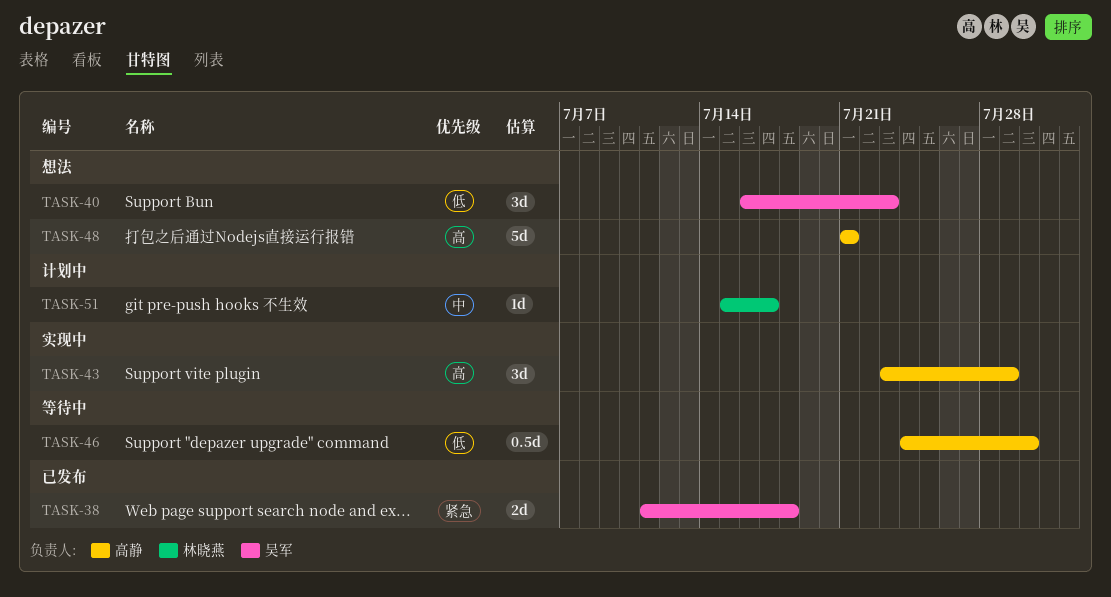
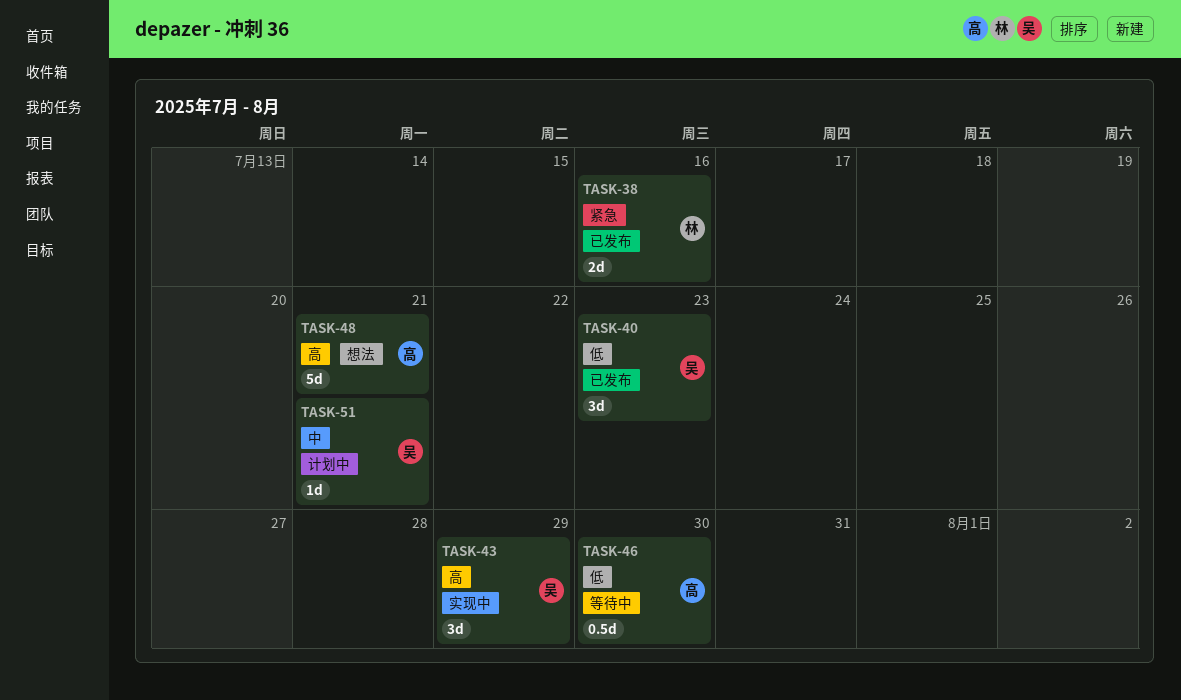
TASK-38, owner: 吴军 -> 林晓燕
TASK-38, due: Jul 18 -> Jul 16
TASK-40, status: 想法 -> 已发布
TASK-43, owner: 高静 -> 吴军
TASK-51, owner: 林晓燕 -> 吴军
TASK-51, due: Jul 17 -> Jul 21

